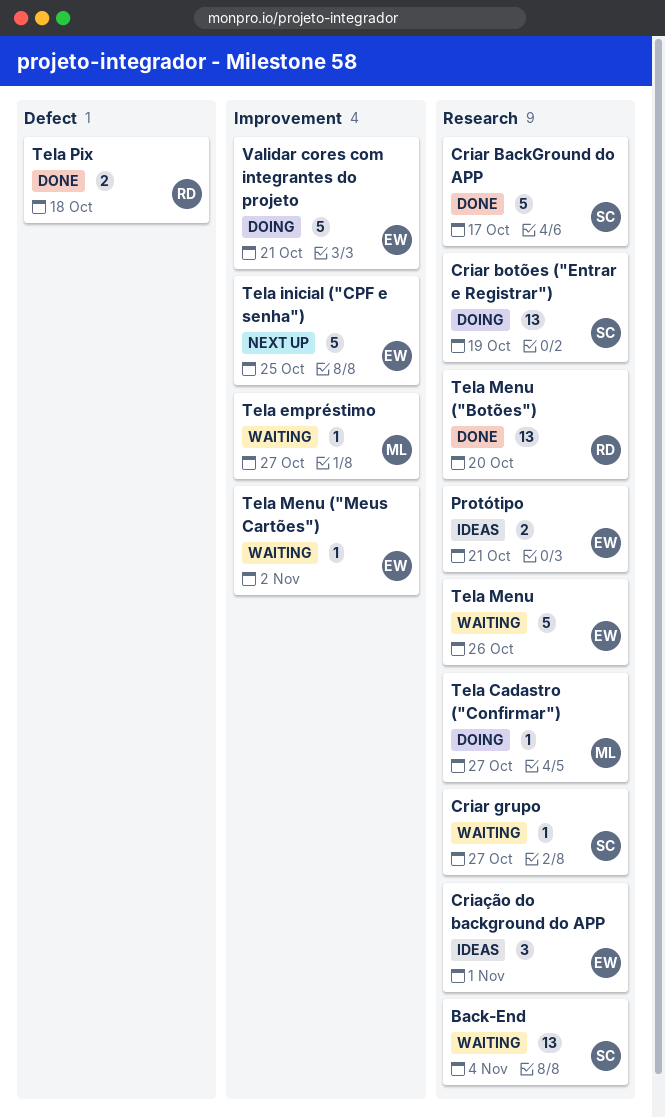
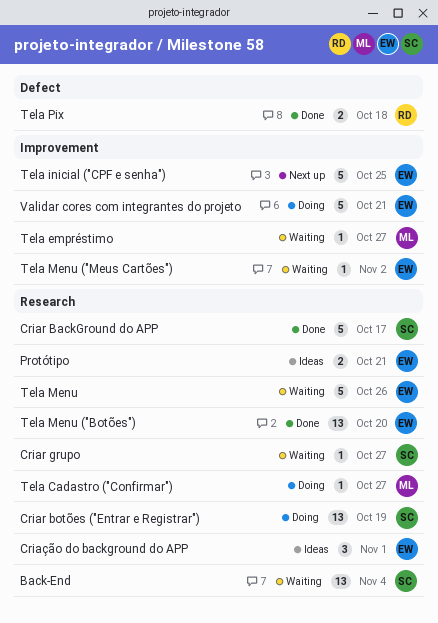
Tela Menu ("Botões"), owner: RD -> EW

